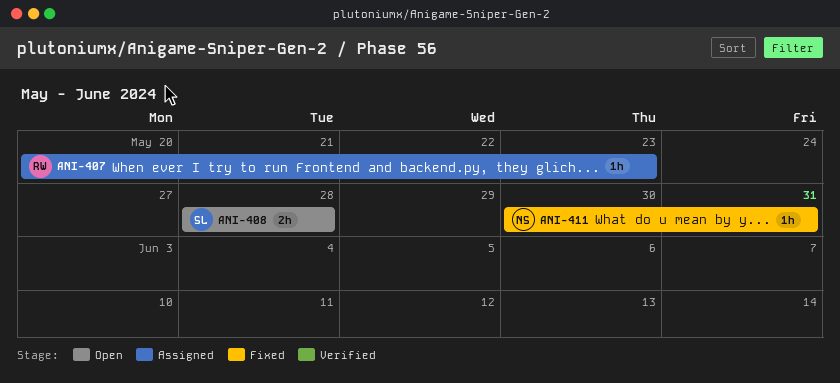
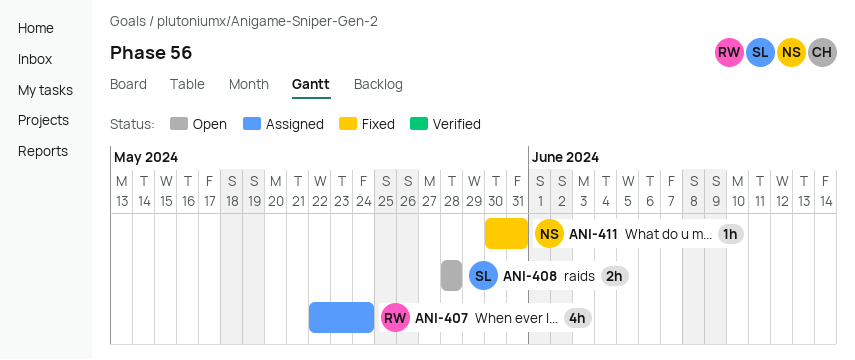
ANI-407, estimate: 1h -> 4h
ANI-407, start: May 20 -> May 22
ANI-407, due: May 23 -> May 24

